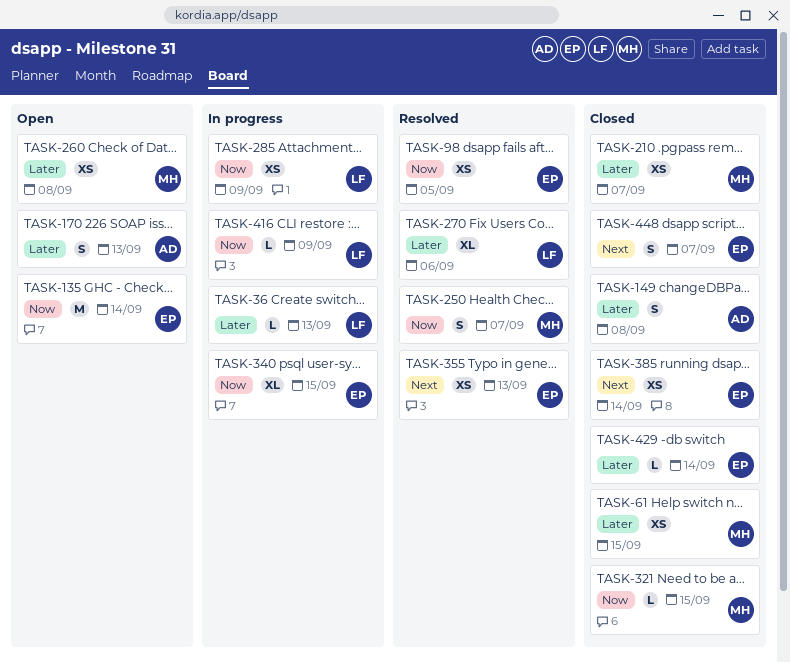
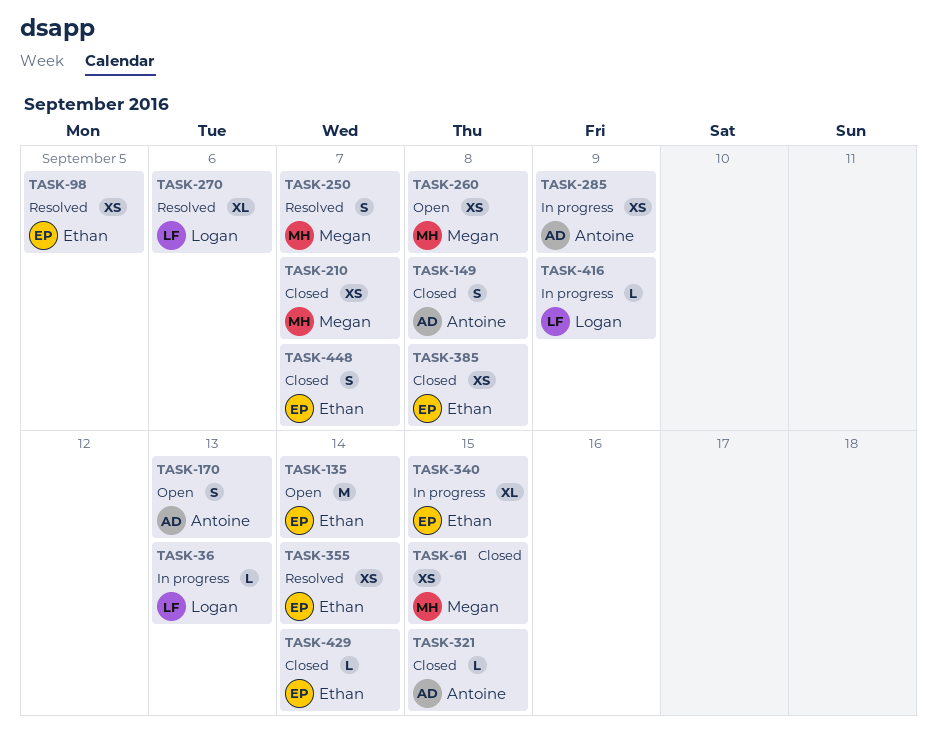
TASK-285, owner: Logan -> Antoine
TASK-321, owner: Megan -> Antoine
TASK-355, due: Sep 13 -> Sep 14
TASK-385, due: Sep 14 -> Sep 8

